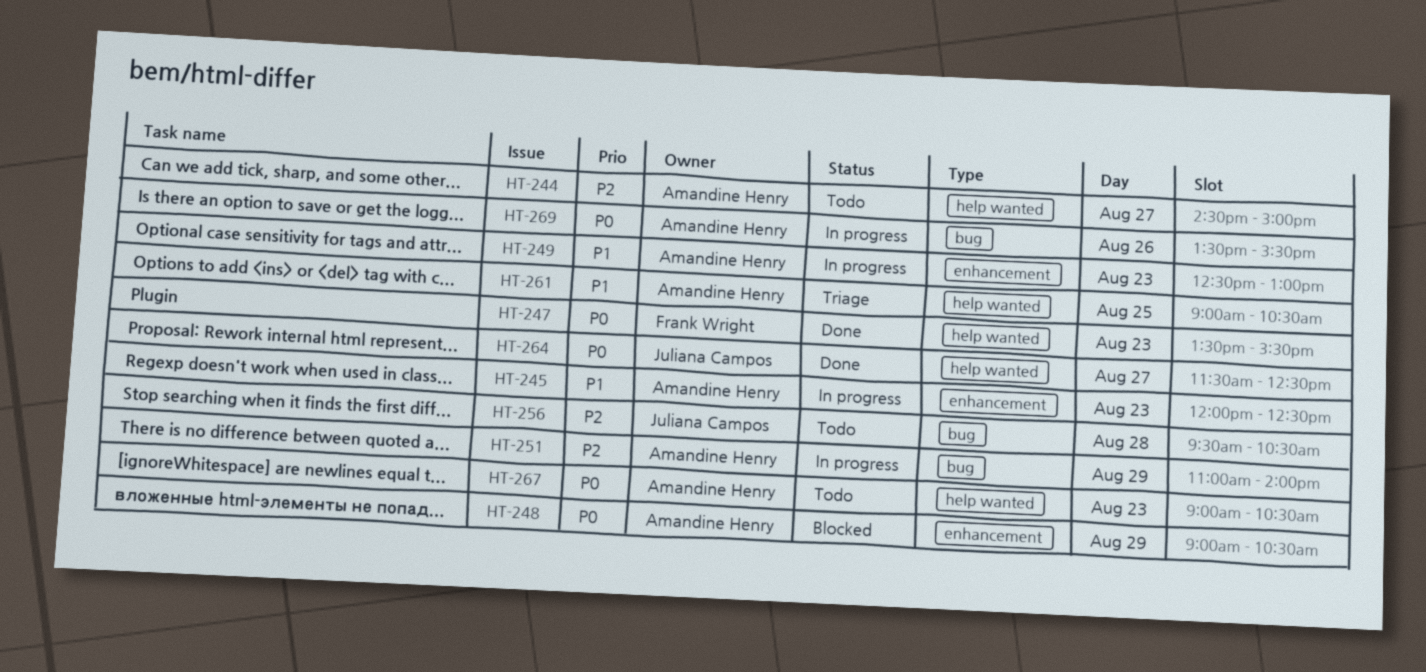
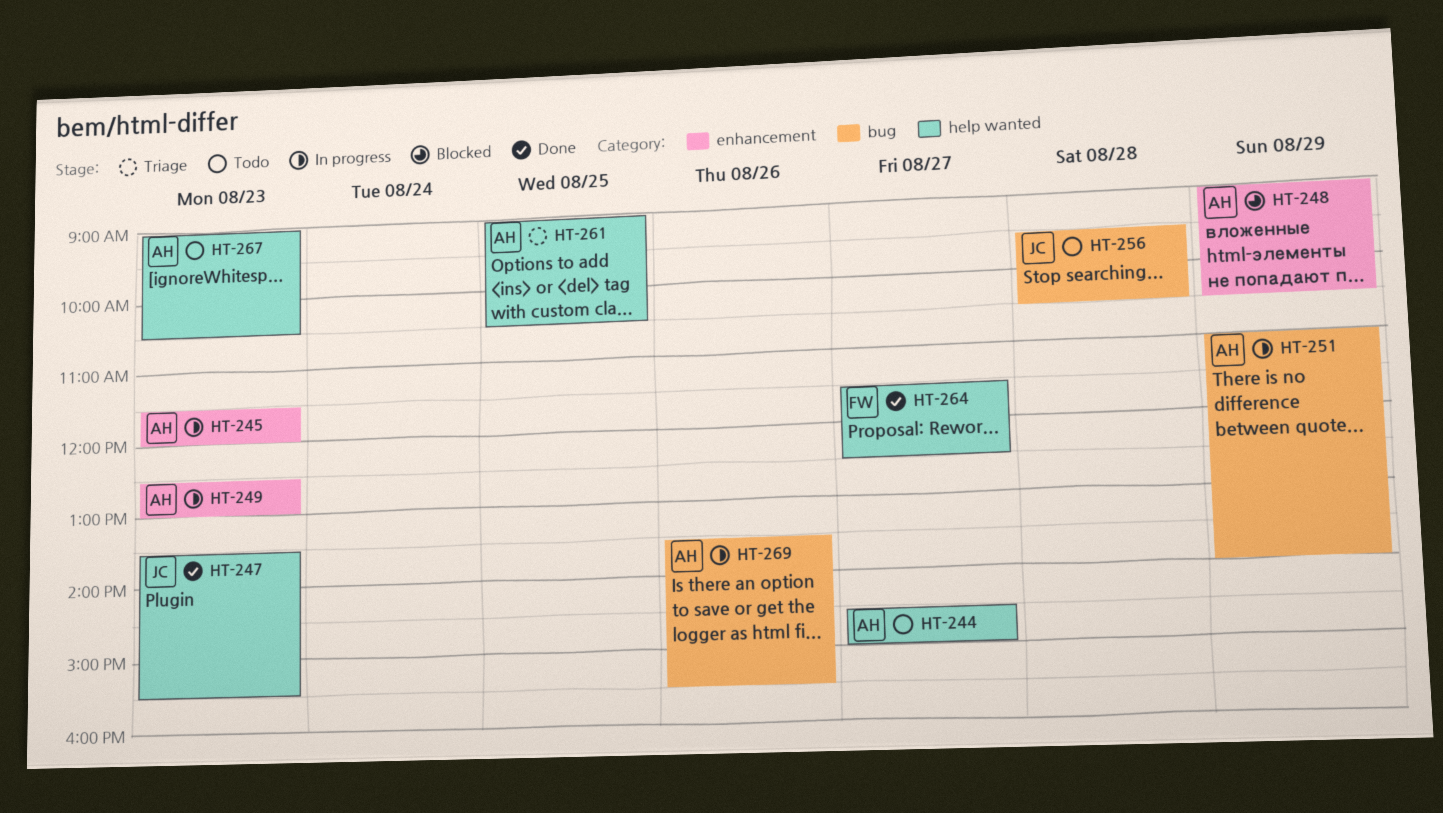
HT-245, begins: 12:00 -> 11:30
HT-245, ends: 12:30 -> 12:00
HT-247, owner: Frank Wright -> Juliana Campos
HT-264, owner: Juliana Campos -> Frank Wright

